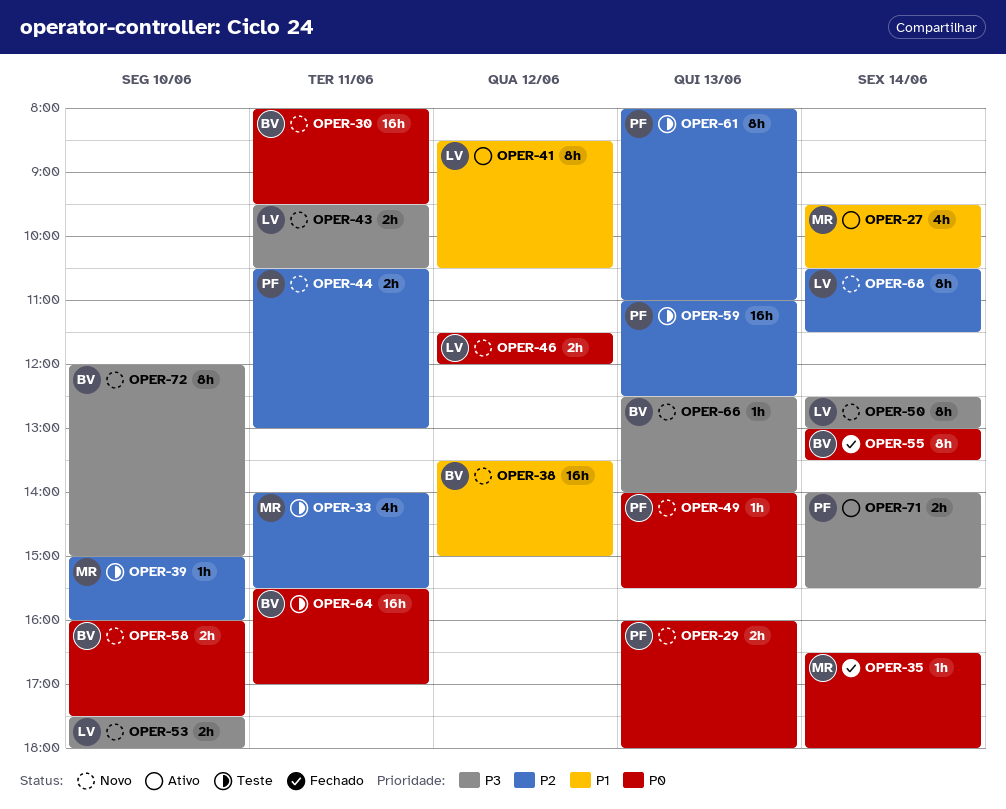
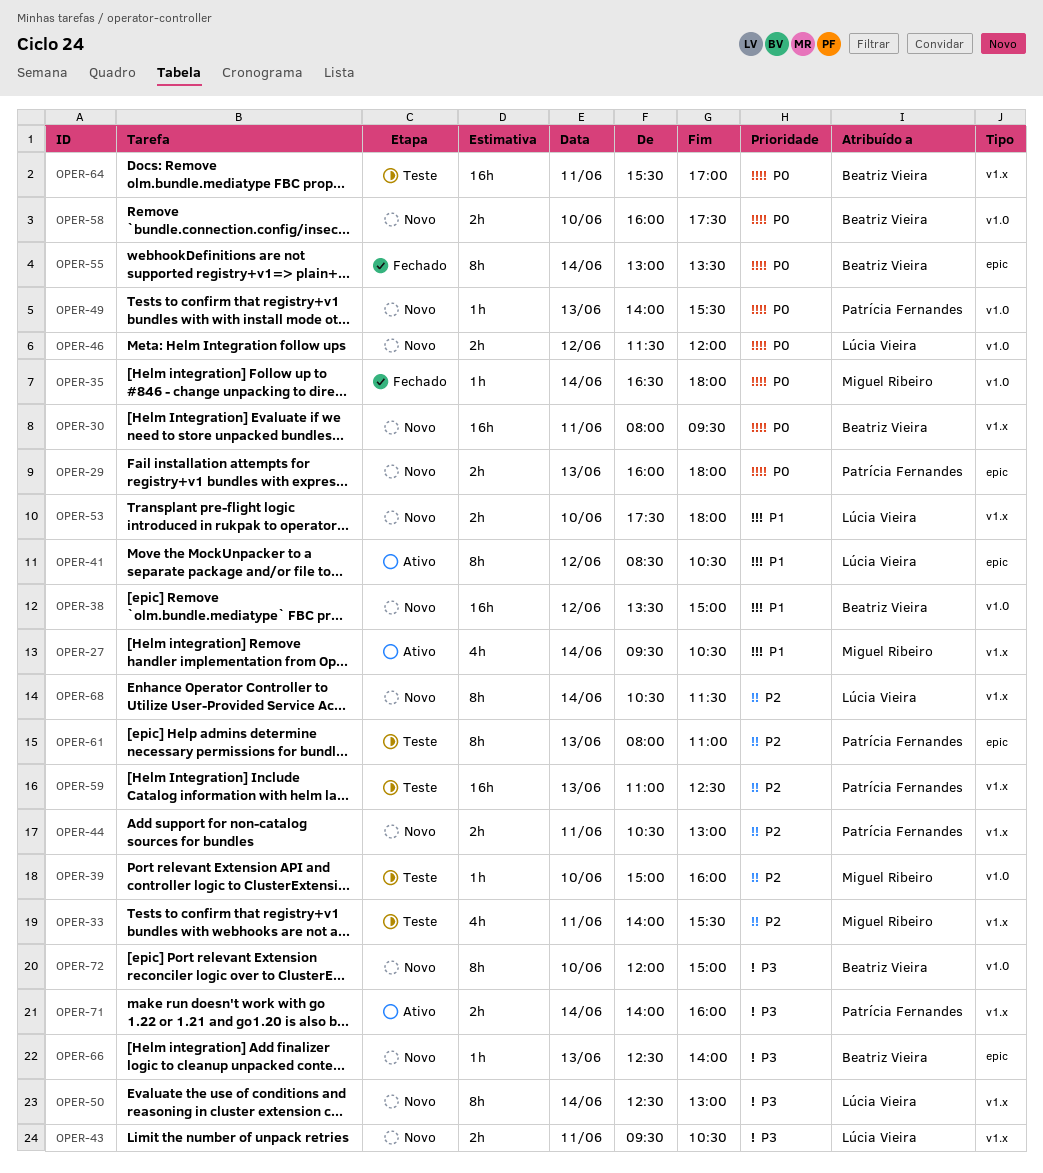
OPER-53, priority: P3 -> P1
OPER-71, ends: 15:30 -> 16:00

